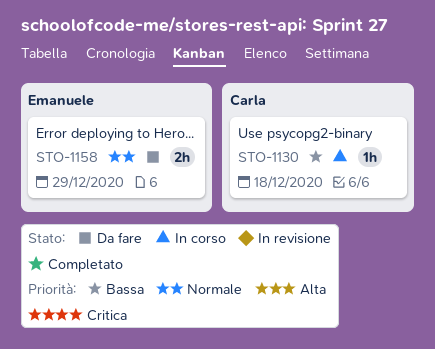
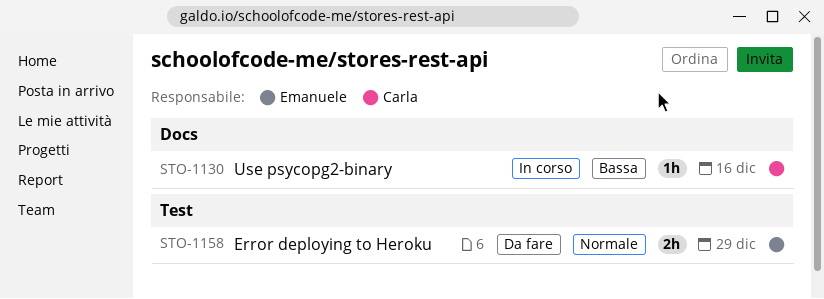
STO-1130, due: Dec 18 -> Dec 16

